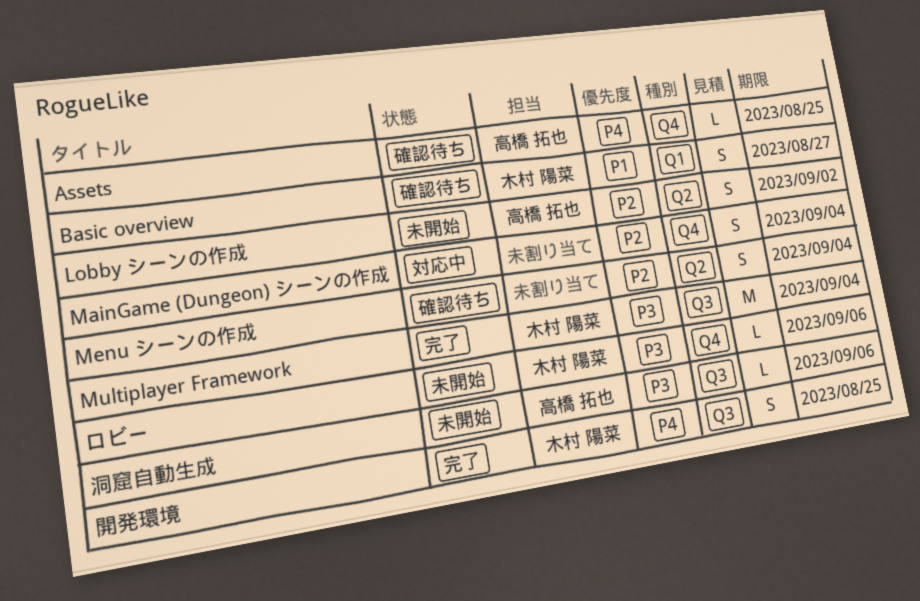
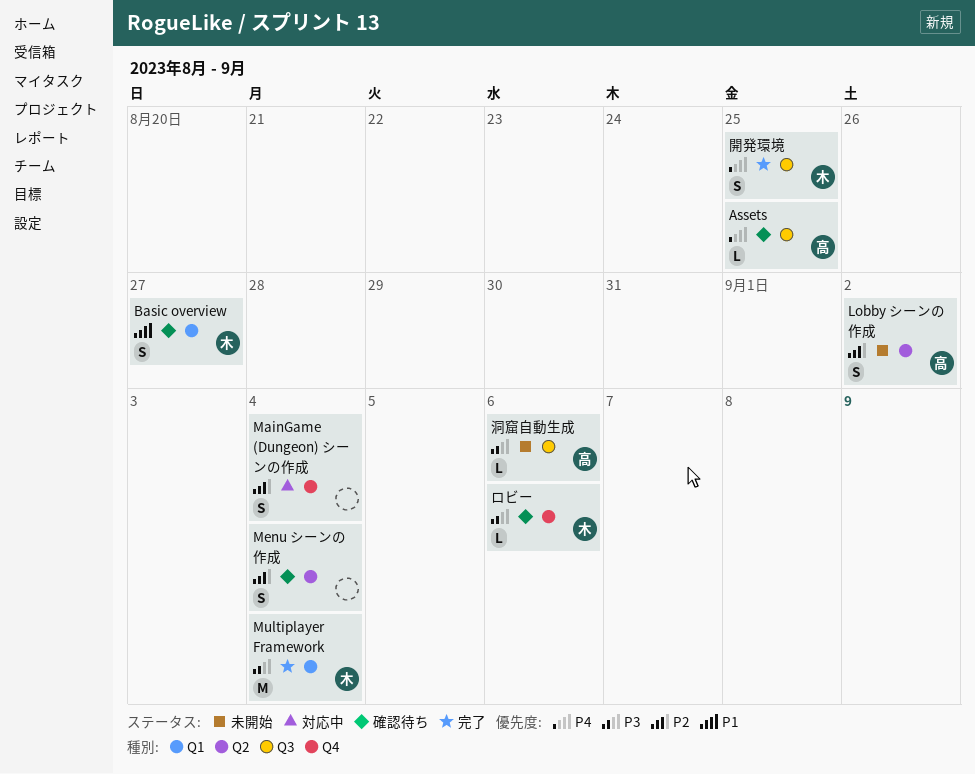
Assets, label: Q4 -> Q3
Multiplayer Framework, label: Q3 -> Q1
ロビー, status: 未開始 -> 確認待ち

